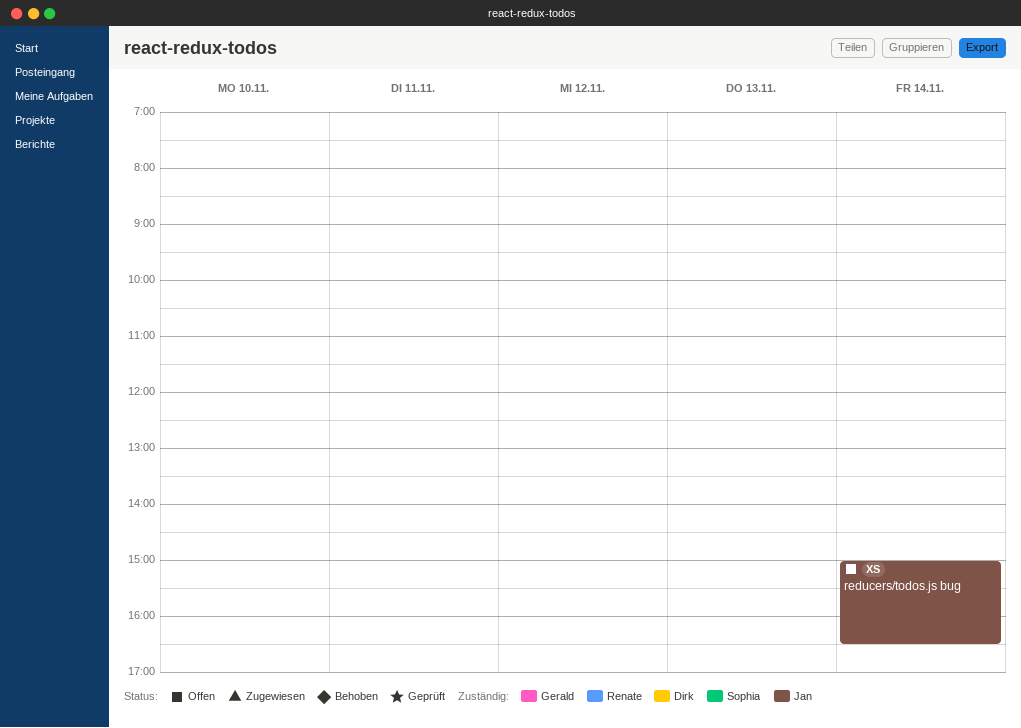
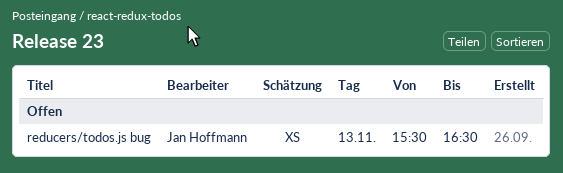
reducers/todos.js bug, day: Nov 14 -> Nov 13
reducers/todos.js bug, begins: 15:00 -> 15:30

